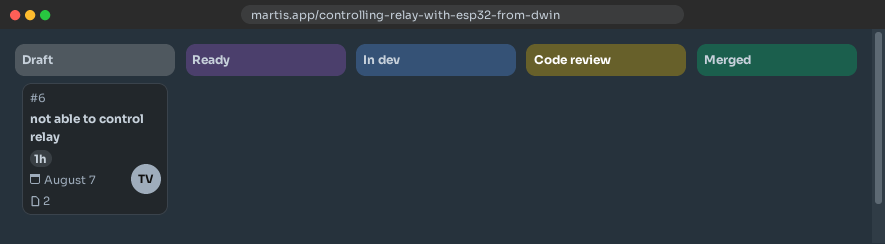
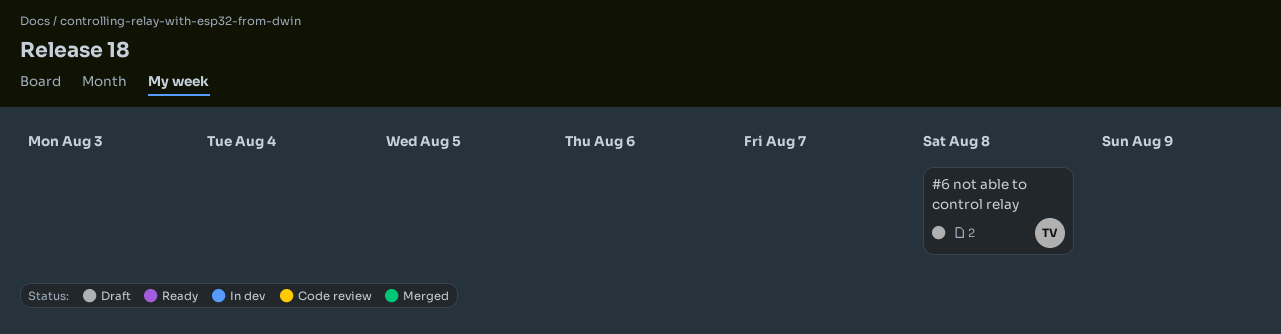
#6, due: Aug 7 -> Aug 8

